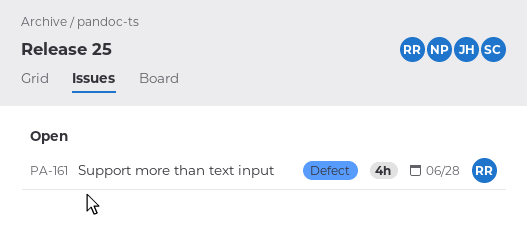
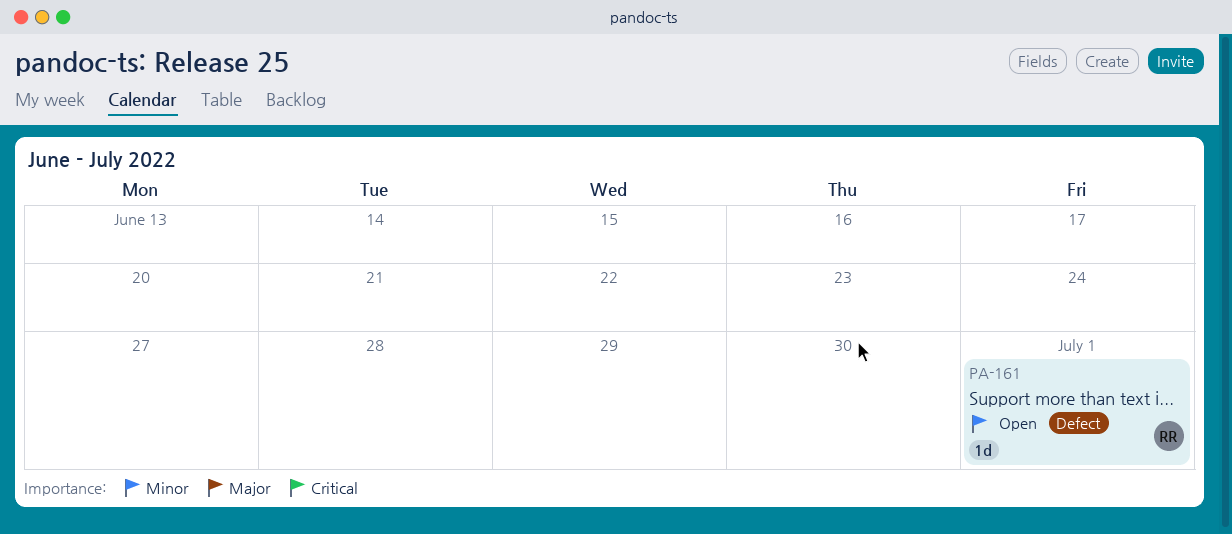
PA-161, estimate: 4h -> 1d
PA-161, due: Jun 28 -> Jul 1

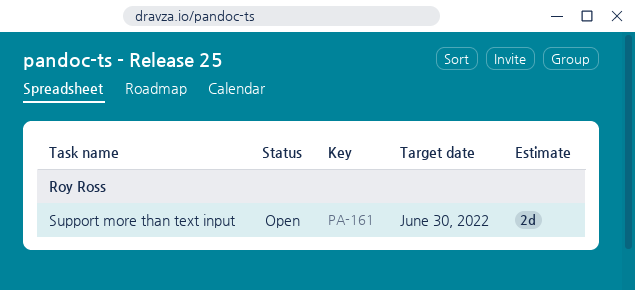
PA-161, estimate: 1d -> 2d
PA-161, due: Jul 1 -> Jun 30

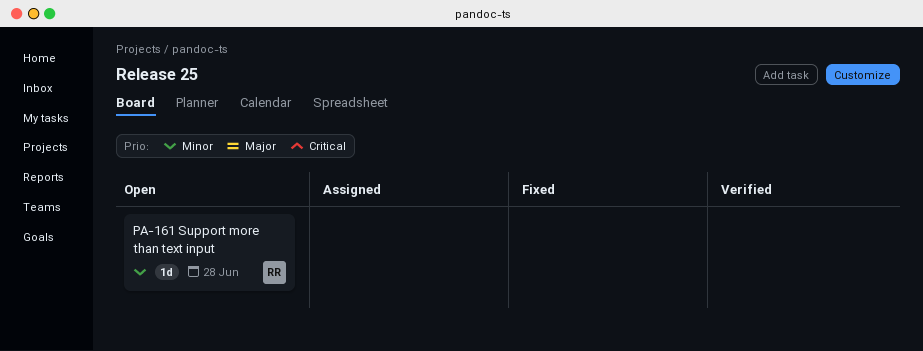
PA-161, estimate: 2d -> 1d
PA-161, due: Jun 30 -> Jun 28

